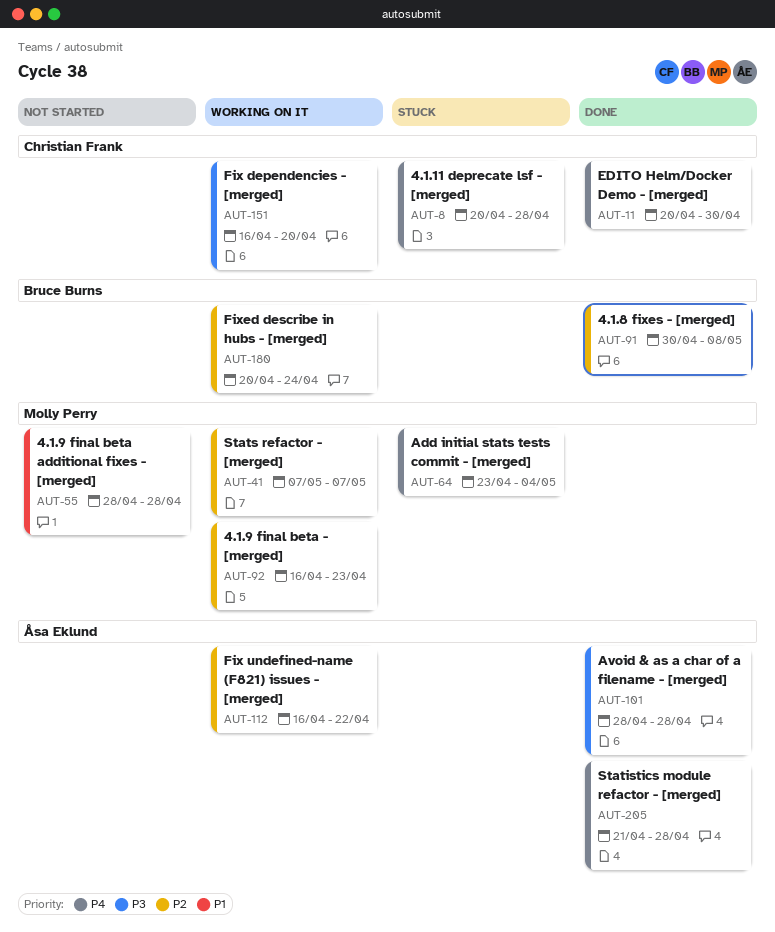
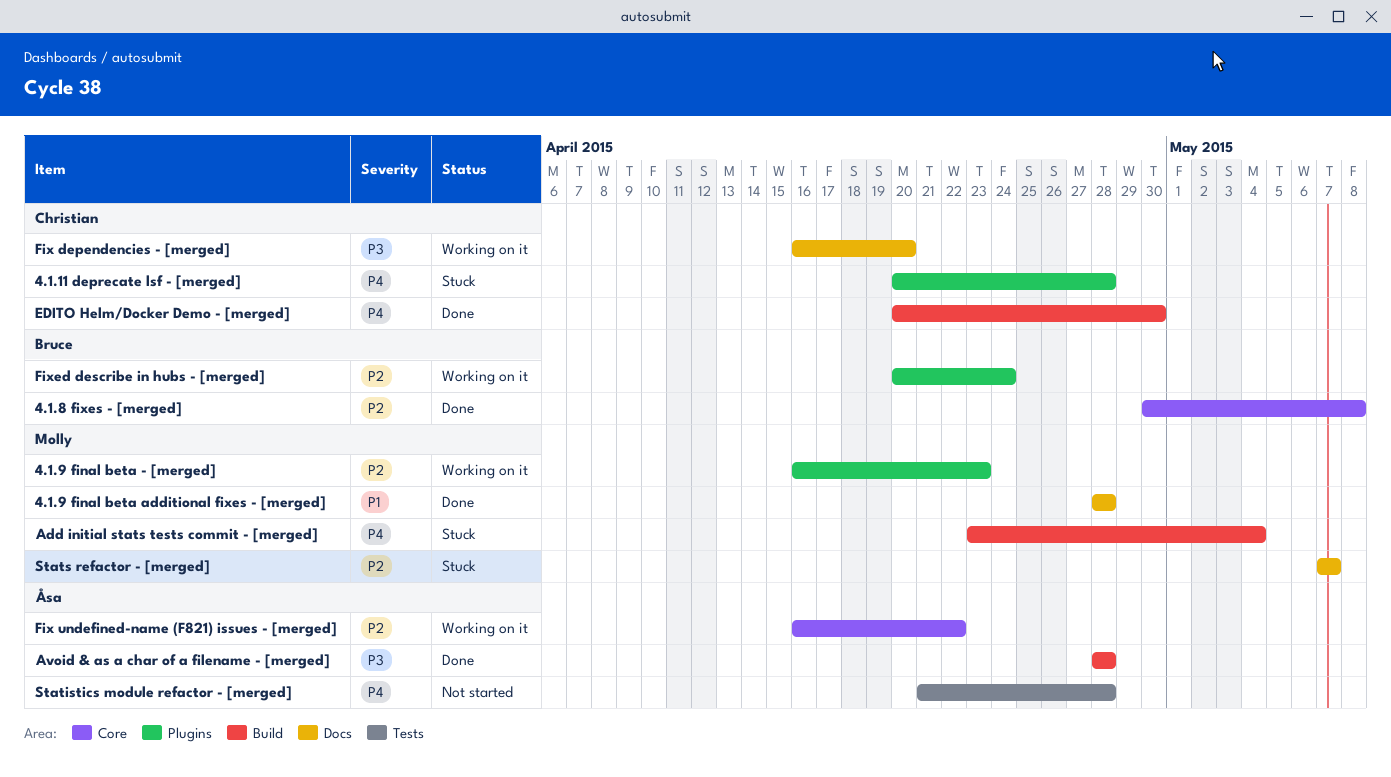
4.1.9 final beta additional fixes - [merged], status: Not started -> Done
Statistics module refactor - [merged], status: Done -> Not started
Stats refactor - [merged], status: Working on it -> Stuck

